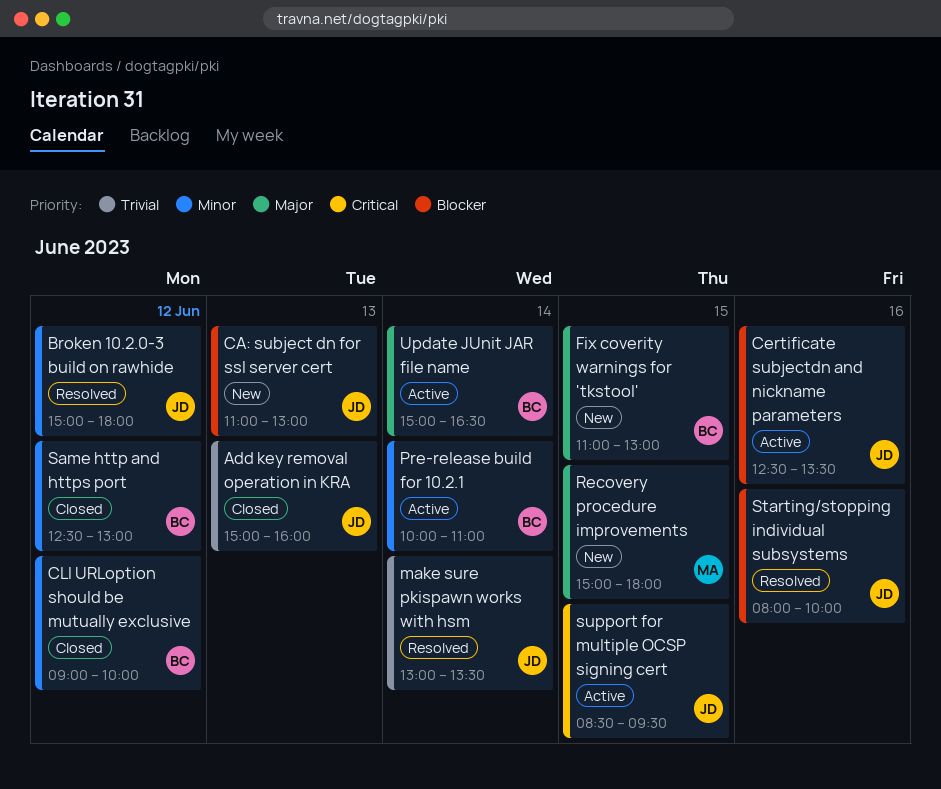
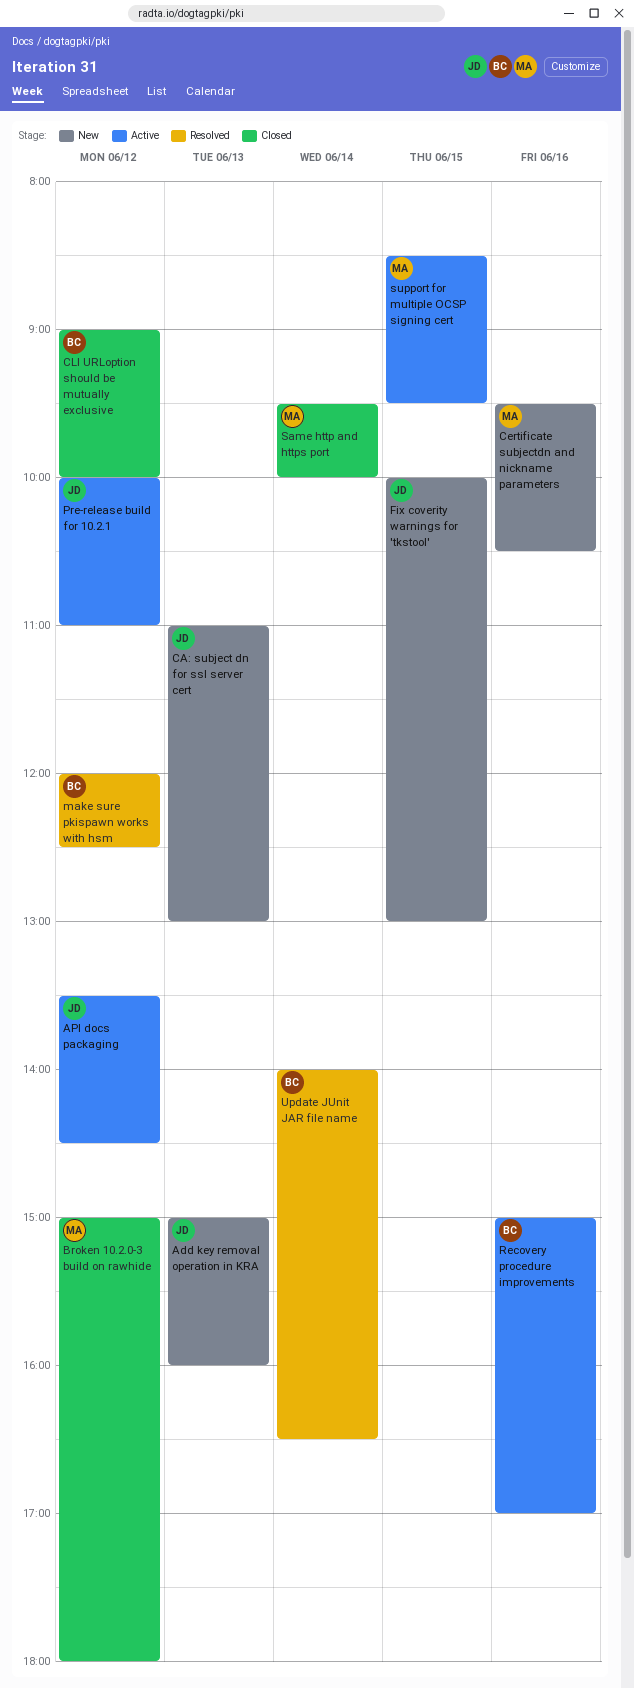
Add key removal operation in KRA, status: Closed -> New
API docs packaging: none -> present
Broken 10.2.0-3 build on rawhide, status: Resolved -> Closed
Broken 10.2.0-3 build on rawhide, owner: JD -> MA
Certificate subjectdn and nickname parameters, status: Active -> New
Certificate subjectdn and nickname parameters, owner: JD -> MA
Certificate subjectdn and nickname parameters, begins: 12:30 -> 09:30
Certificate subjectdn and nickname parameters, ends: 13:30 -> 10:30
Fix coverity warnings for 'tkstool', owner: BC -> JD
Fix coverity warnings for 'tkstool', begins: 11:00 -> 10:00
make sure pkispawn works with hsm, owner: JD -> BC
make sure pkispawn works with hsm, day: Jun 14 -> Jun 12
make sure pkispawn works with hsm, begins: 13:00 -> 12:00
make sure pkispawn works with hsm, ends: 13:30 -> 12:30
Pre-release build for 10.2.1, owner: BC -> JD
Pre-release build for 10.2.1, day: Jun 14 -> Jun 12
Recovery procedure improvements, status: New -> Active
Recovery procedure improvements, owner: MA -> BC
Recovery procedure improvements, day: Jun 15 -> Jun 16
Recovery procedure improvements, ends: 18:00 -> 17:00
Same http and https port, owner: BC -> MA
Same http and https port, day: Jun 12 -> Jun 14
Same http and https port, begins: 12:30 -> 09:30
Same http and https port, ends: 13:00 -> 10:00
Starting/stopping individual subsystems: present -> none
support for multiple OCSP signing cert, owner: JD -> MA
Update JUnit JAR file name, status: Active -> Resolved
Update JUnit JAR file name, begins: 15:00 -> 14:00

